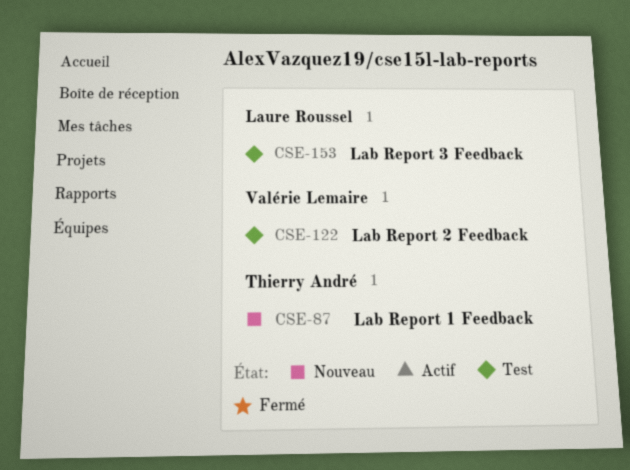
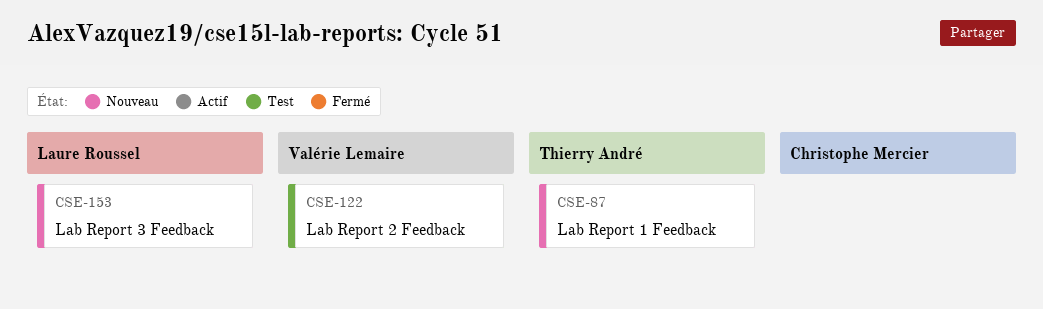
CSE-153, status: Test -> Nouveau

